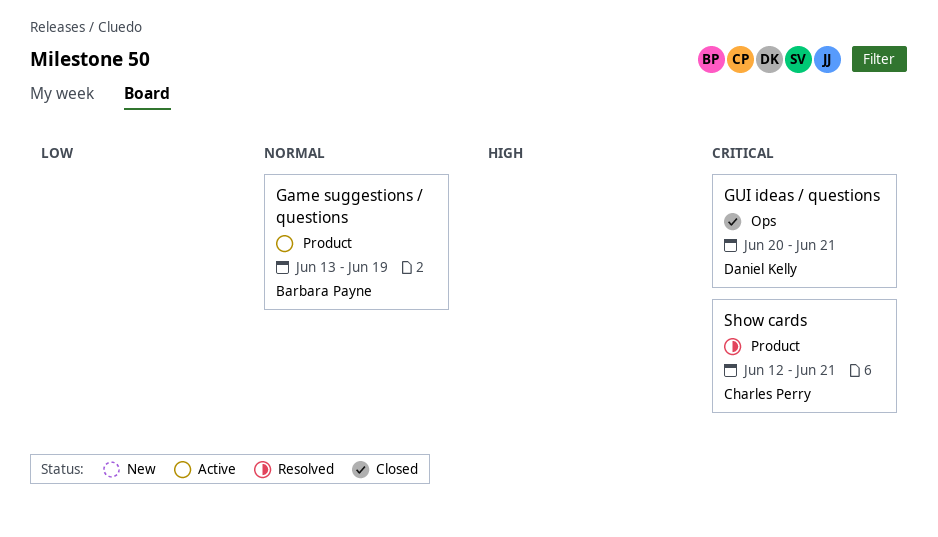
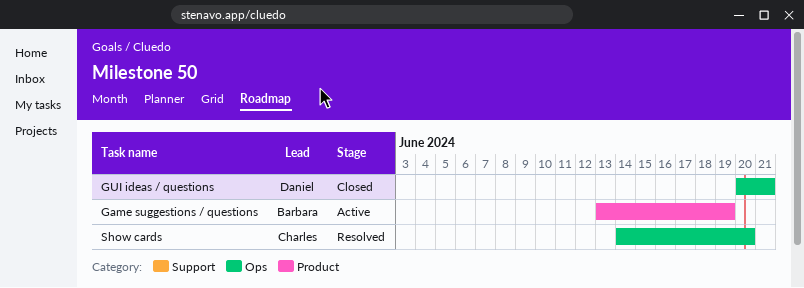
Show cards, label: Product -> Ops
Show cards, start: Jun 12 -> Jun 14
Show cards, due: Jun 21 -> Jun 20

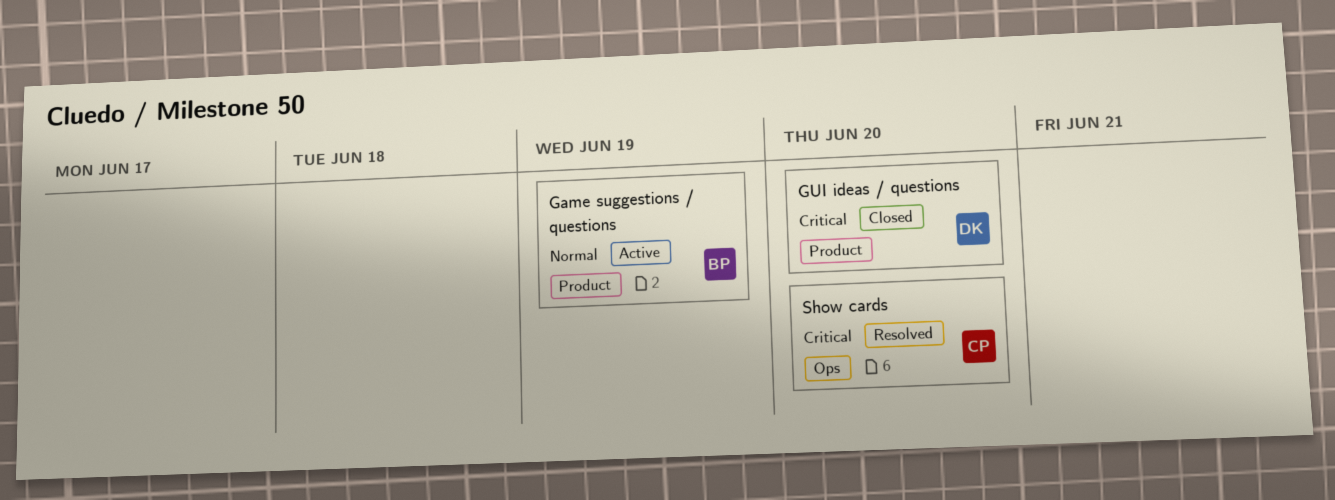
GUI ideas / questions, label: Ops -> Product
GUI ideas / questions, due: Jun 21 -> Jun 20

